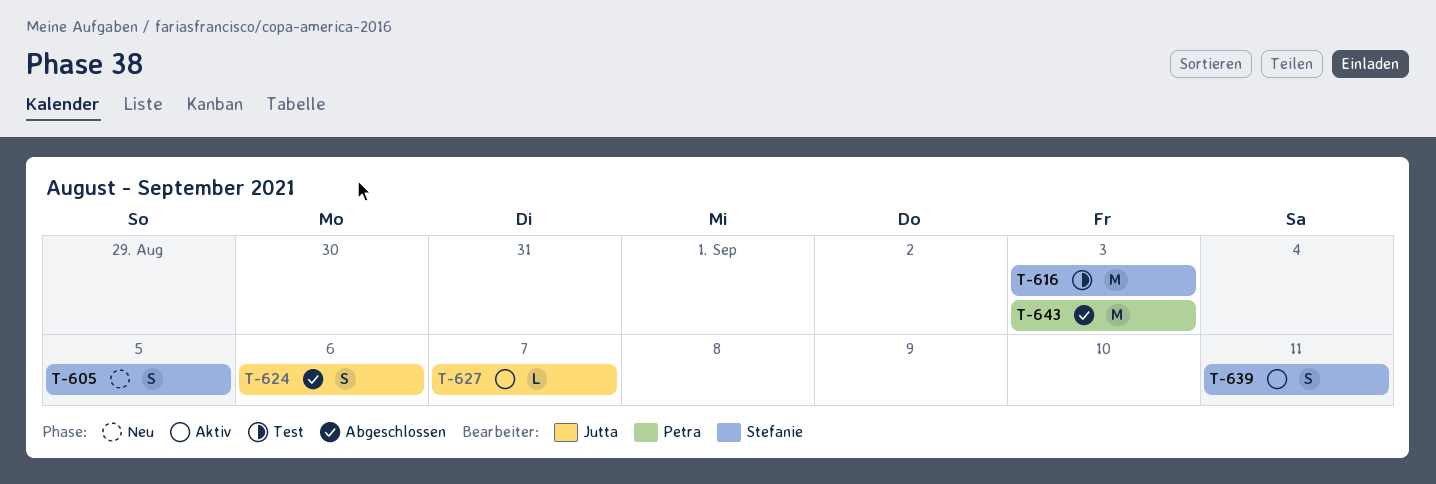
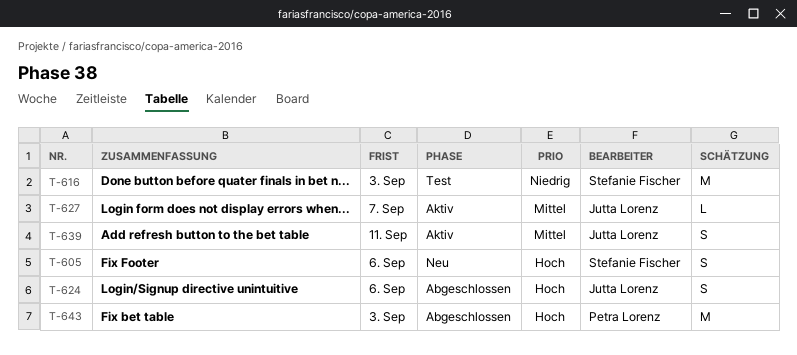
T-605, due: Sep 5 -> Sep 6
T-639, owner: Stefanie Fischer -> Jutta Lorenz

